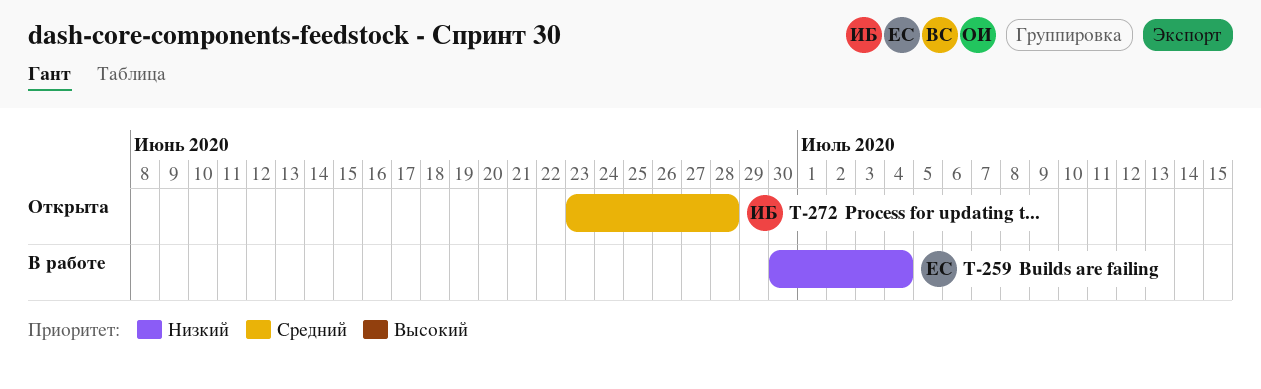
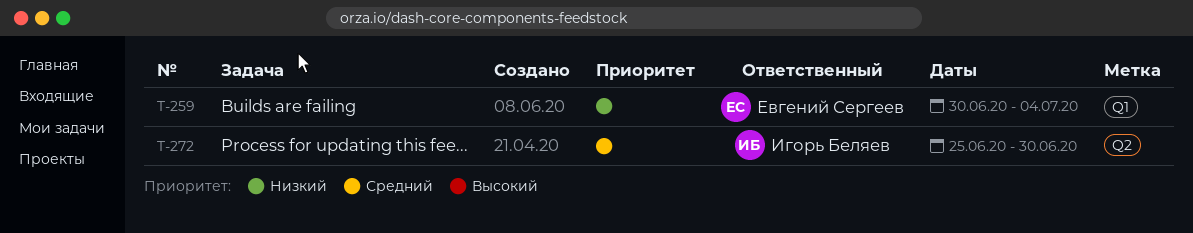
T-272, start: Jun 23 -> Jun 25
T-272, due: Jun 28 -> Jun 30

